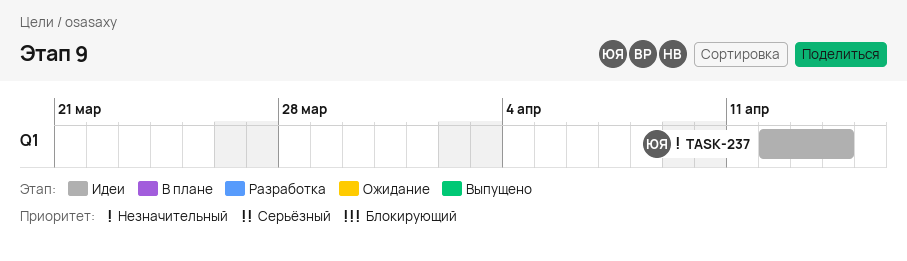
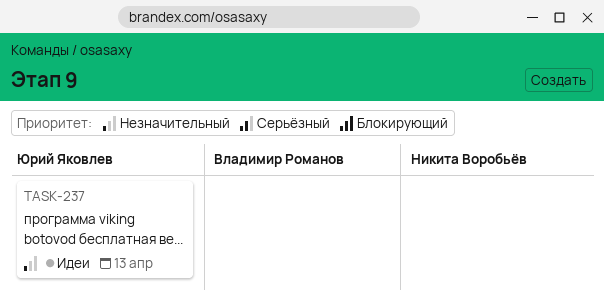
TASK-237, due: Apr 14 -> Apr 13

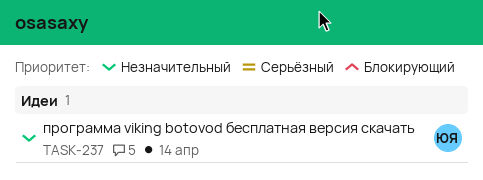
TASK-237, due: Apr 13 -> Apr 14

